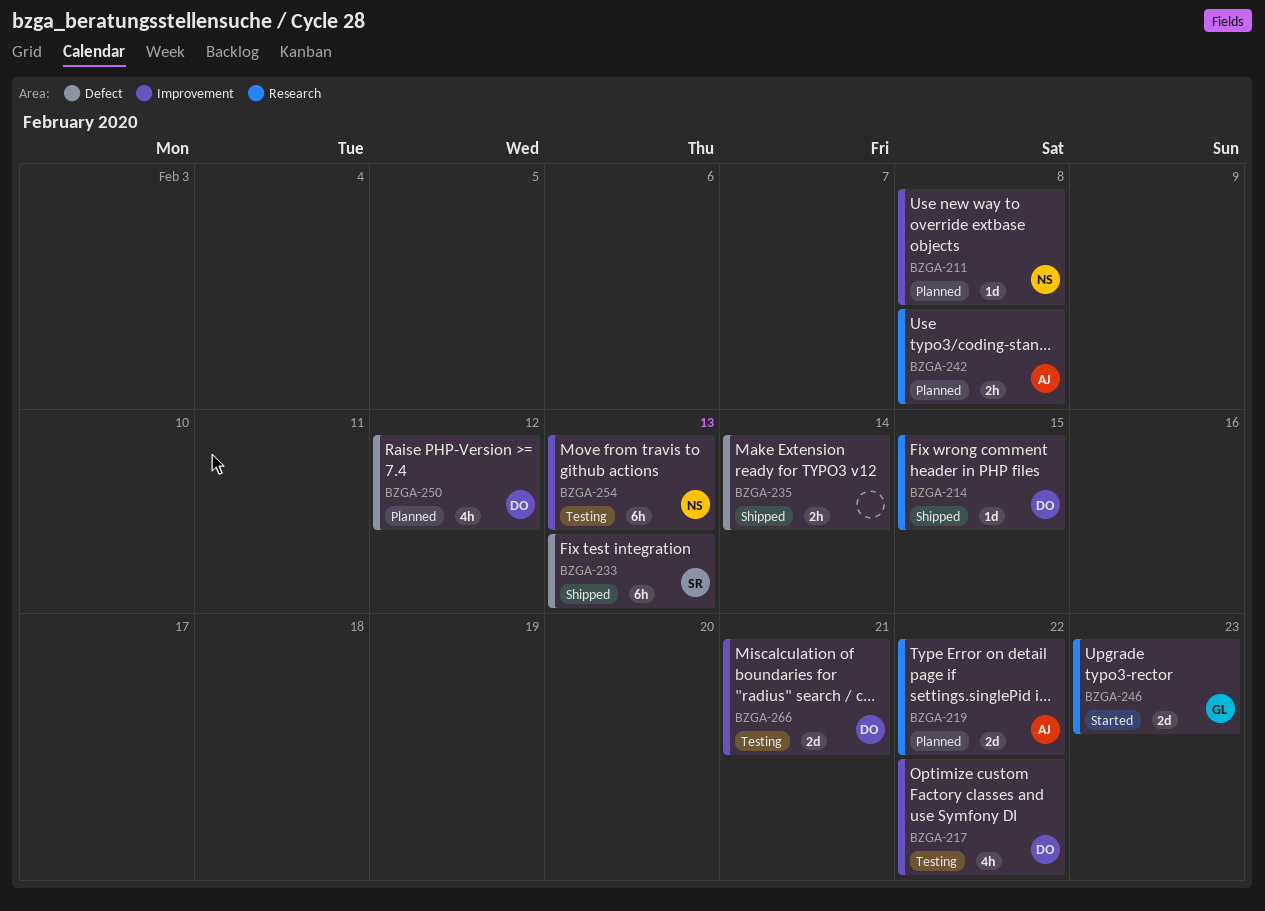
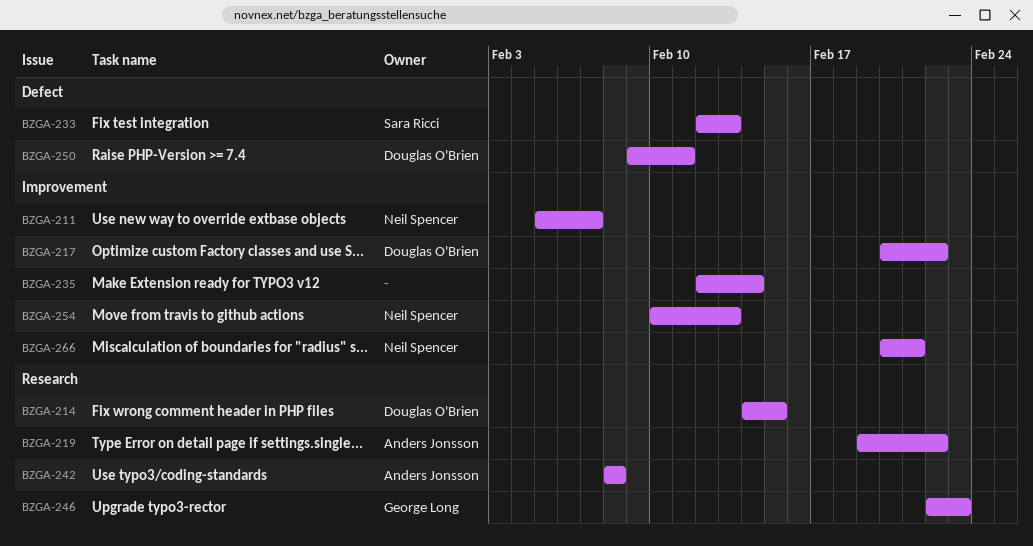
BZGA-211, due: Feb 8 -> Feb 7
BZGA-235, label: Defect -> Improvement
BZGA-250, due: Feb 12 -> Feb 11
BZGA-266, owner: Douglas O'Brien -> Neil Spencer

